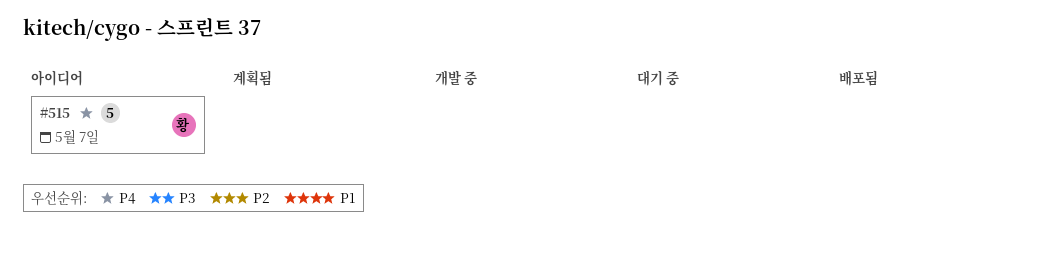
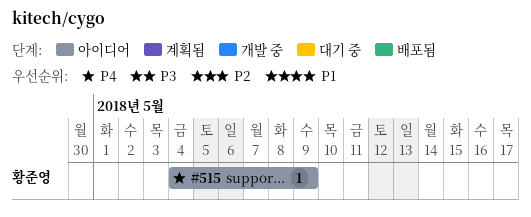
#515, estimate: 5 -> 1
#515, due: May 7 -> May 9

